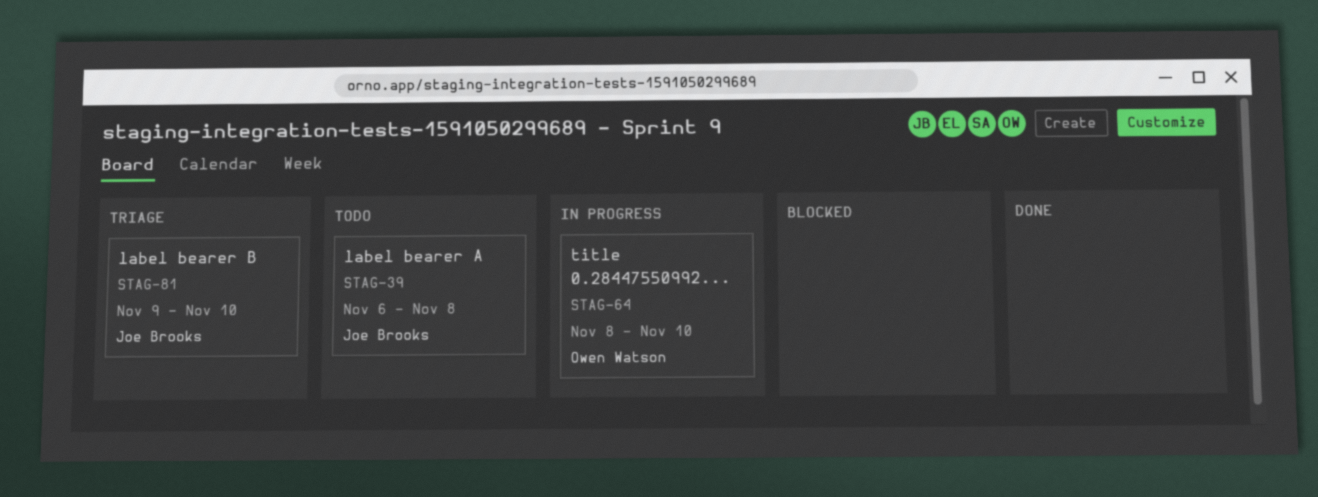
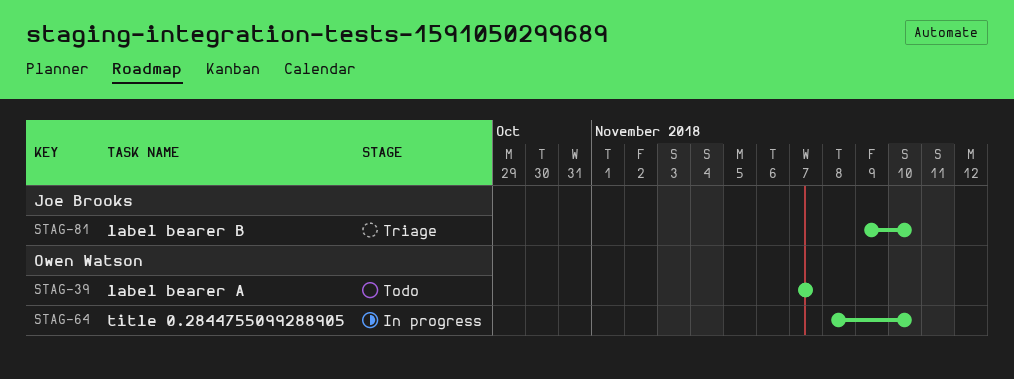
STAG-39, owner: Joe Brooks -> Owen Watson
STAG-39, start: Nov 6 -> Nov 7
STAG-39, due: Nov 8 -> Nov 7

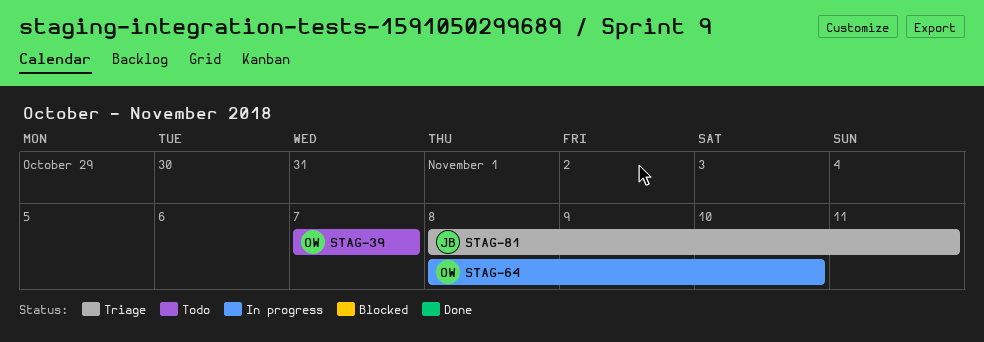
STAG-81, start: Nov 9 -> Nov 8
STAG-81, due: Nov 10 -> Nov 11

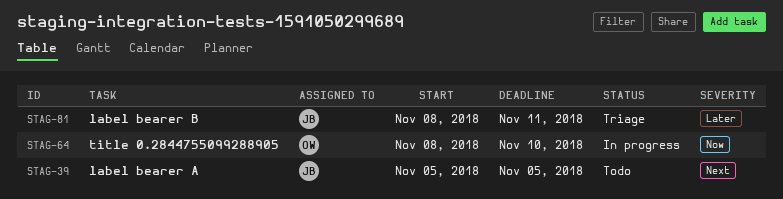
STAG-39, owner: OW -> JB
STAG-39, start: Nov 7 -> Nov 5
STAG-39, due: Nov 7 -> Nov 5

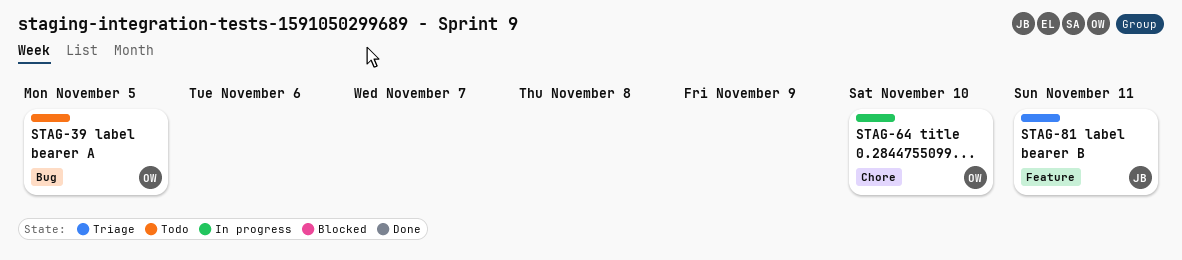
STAG-39, owner: JB -> OW

